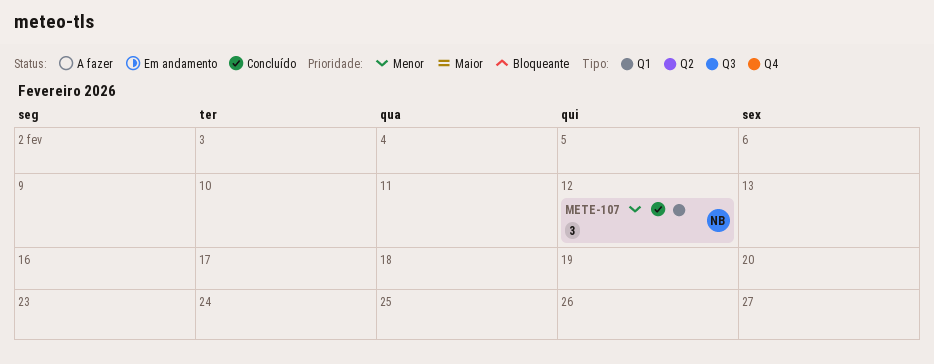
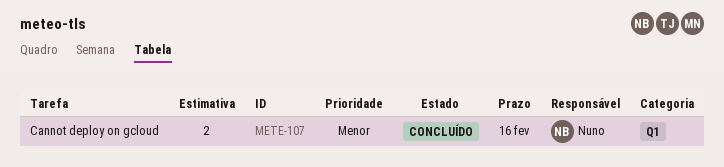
METE-107, estimate: 3 -> 2
METE-107, due: Feb 12 -> Feb 16

